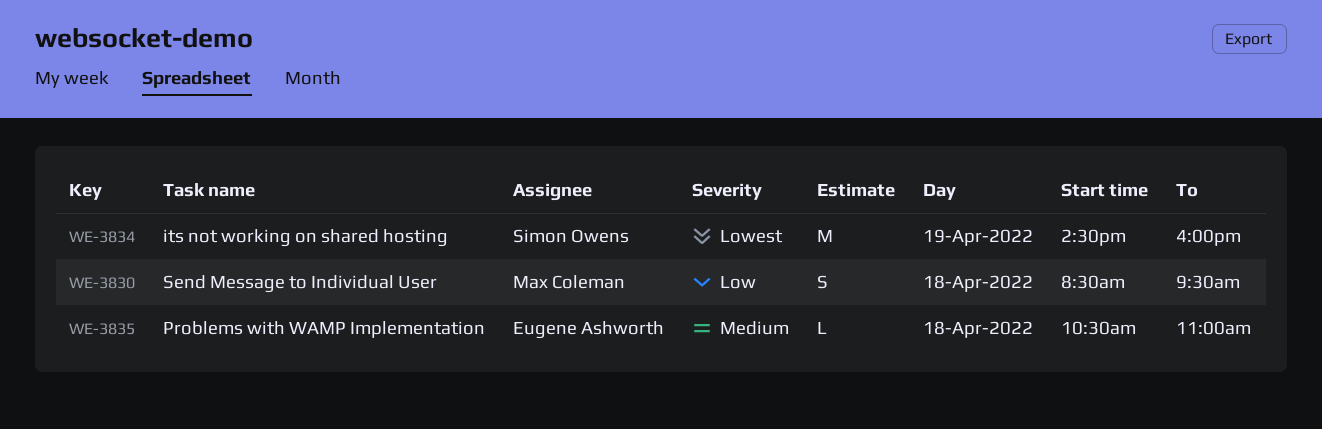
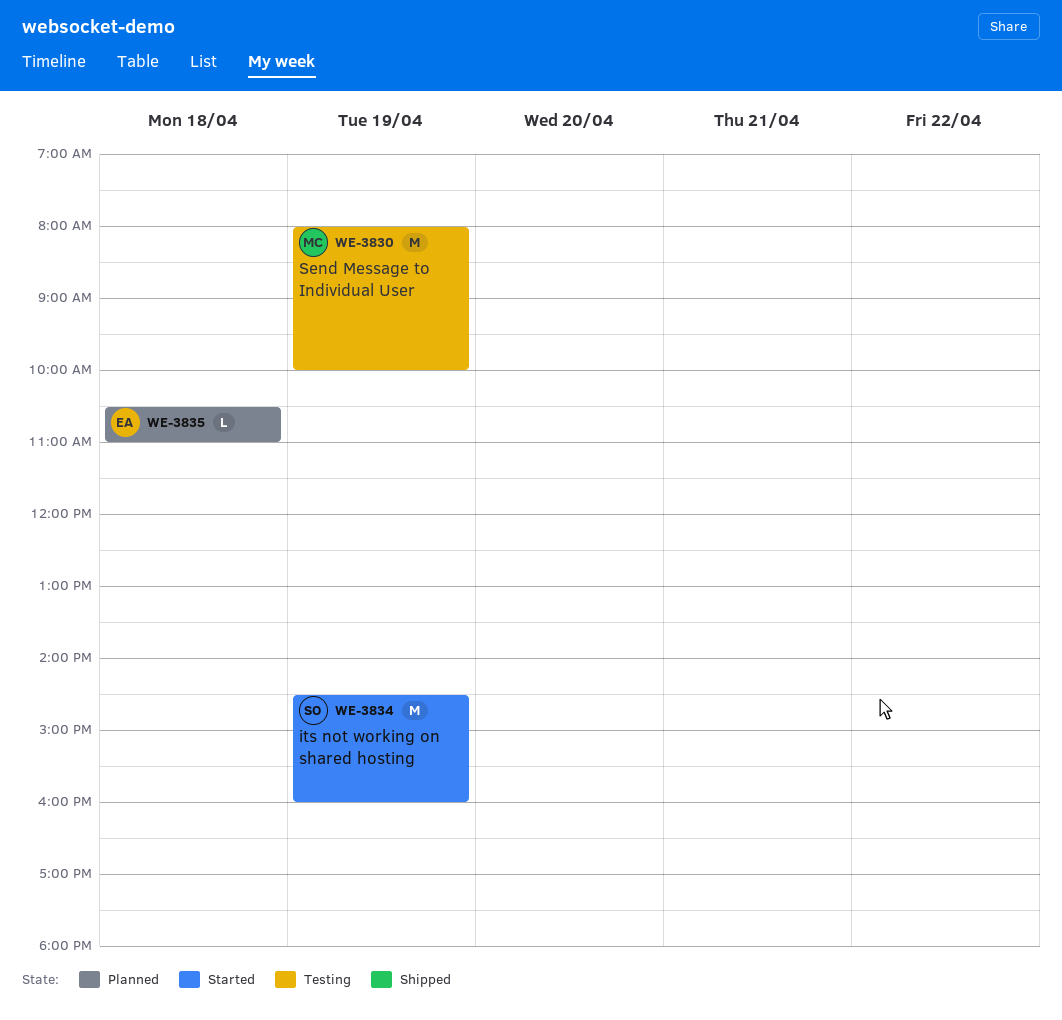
WE-3830, estimate: S -> M
WE-3830, day: Apr 18 -> Apr 19
WE-3830, begins: 08:30 -> 08:00
WE-3830, ends: 09:30 -> 10:00

